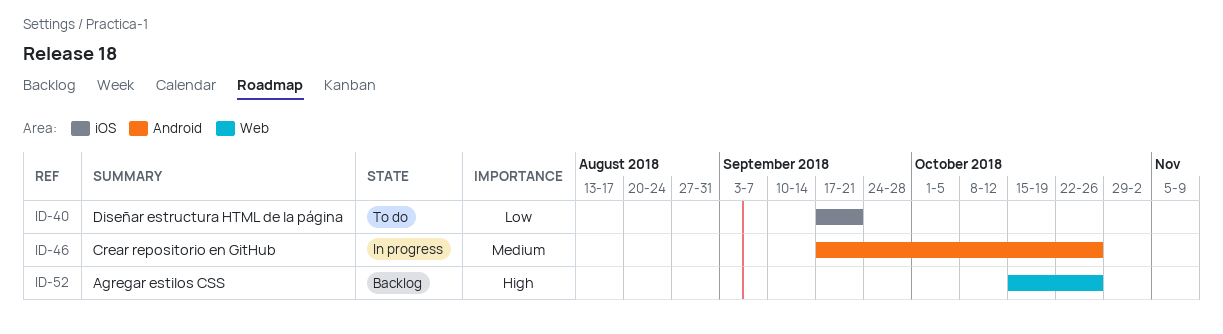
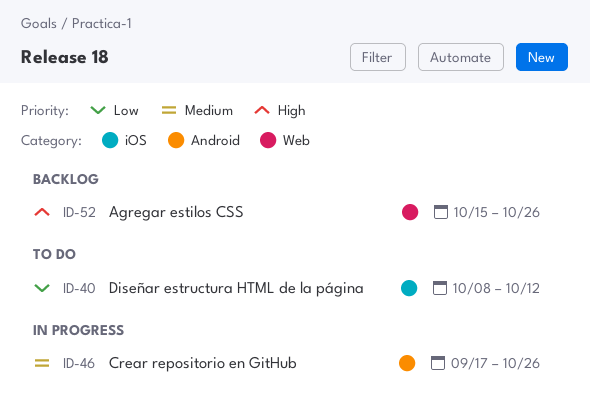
ID-40, start: Sep 17 -> Oct 8
ID-40, due: Sep 21 -> Oct 12

